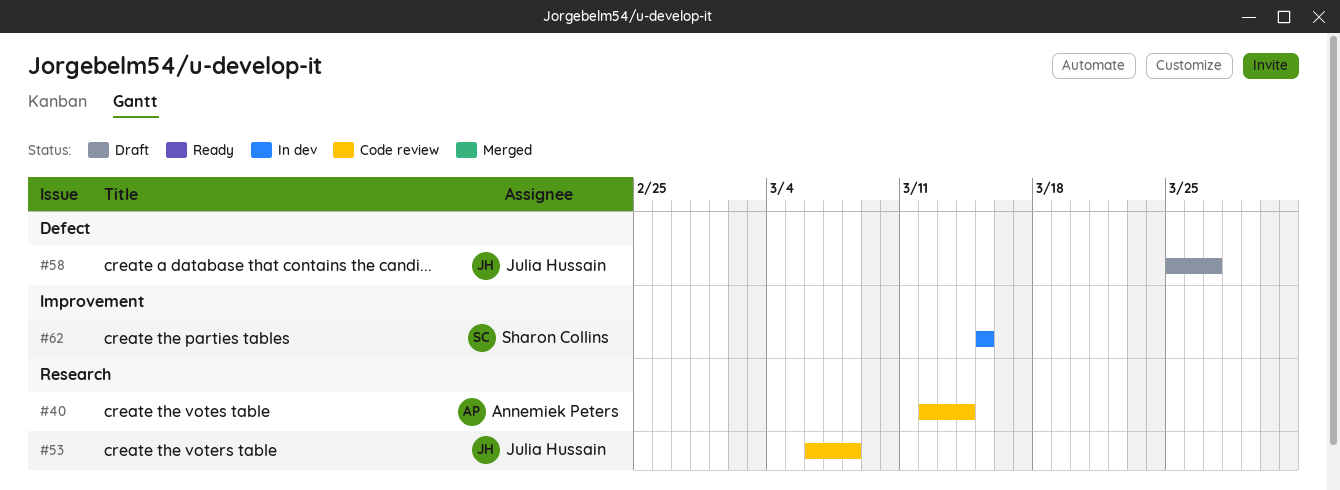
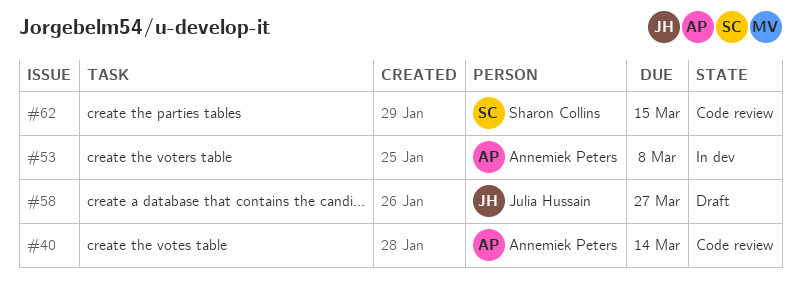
#53, status: Code review -> In dev
#53, owner: Julia Hussain -> Annemiek Peters
#62, status: In dev -> Code review

